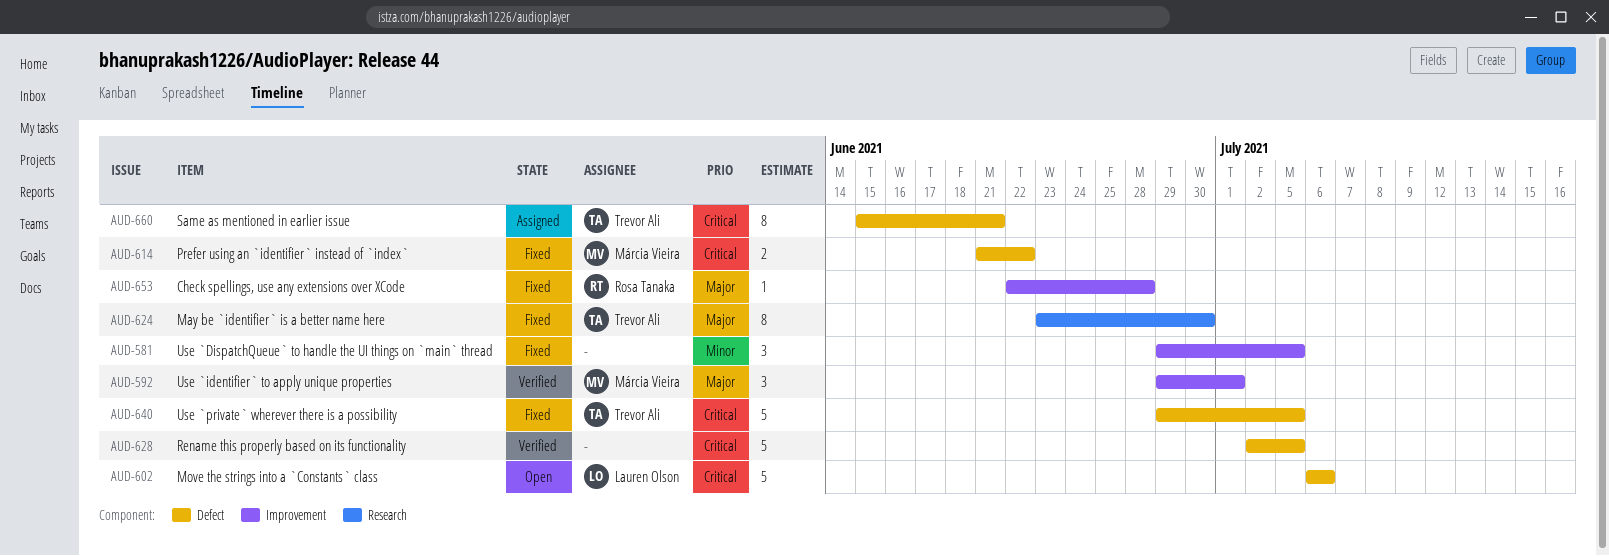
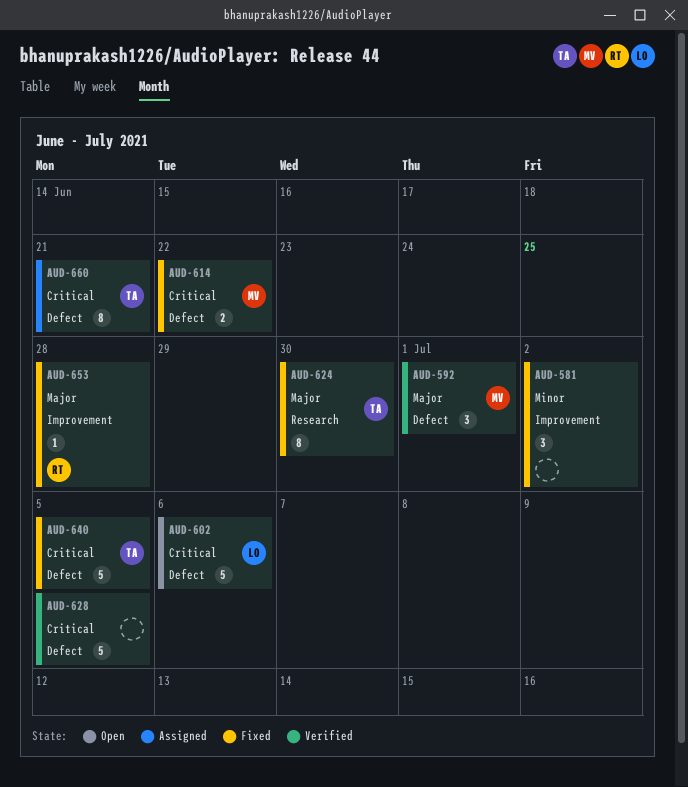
AUD-581, due: Jul 5 -> Jul 2
AUD-592, label: Improvement -> Defect

